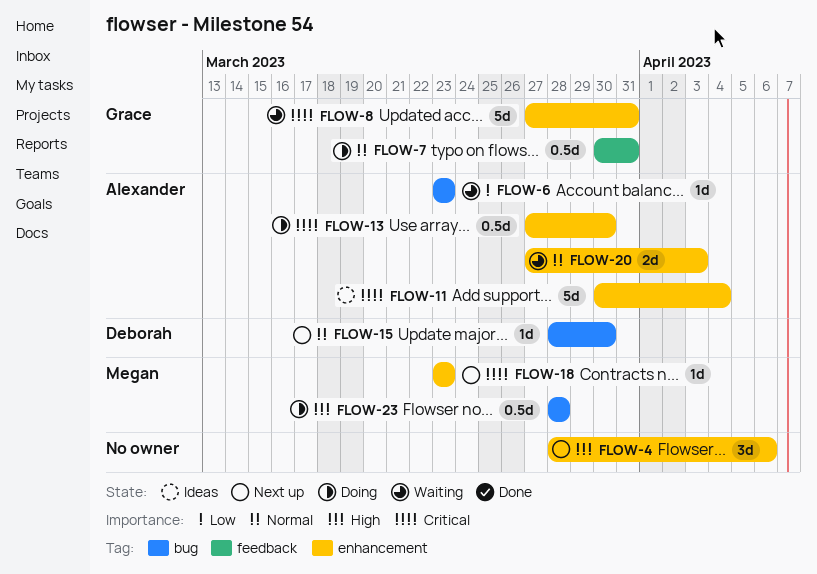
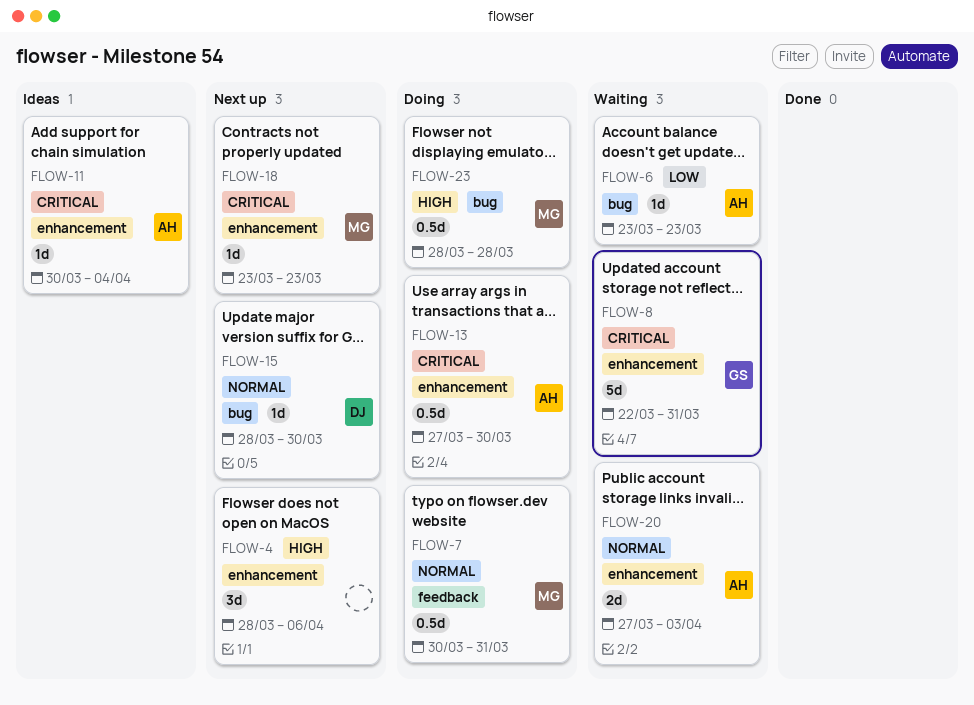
FLOW-7, owner: Grace -> Megan
FLOW-8, start: Mar 27 -> Mar 22
FLOW-11, estimate: 5d -> 1d

